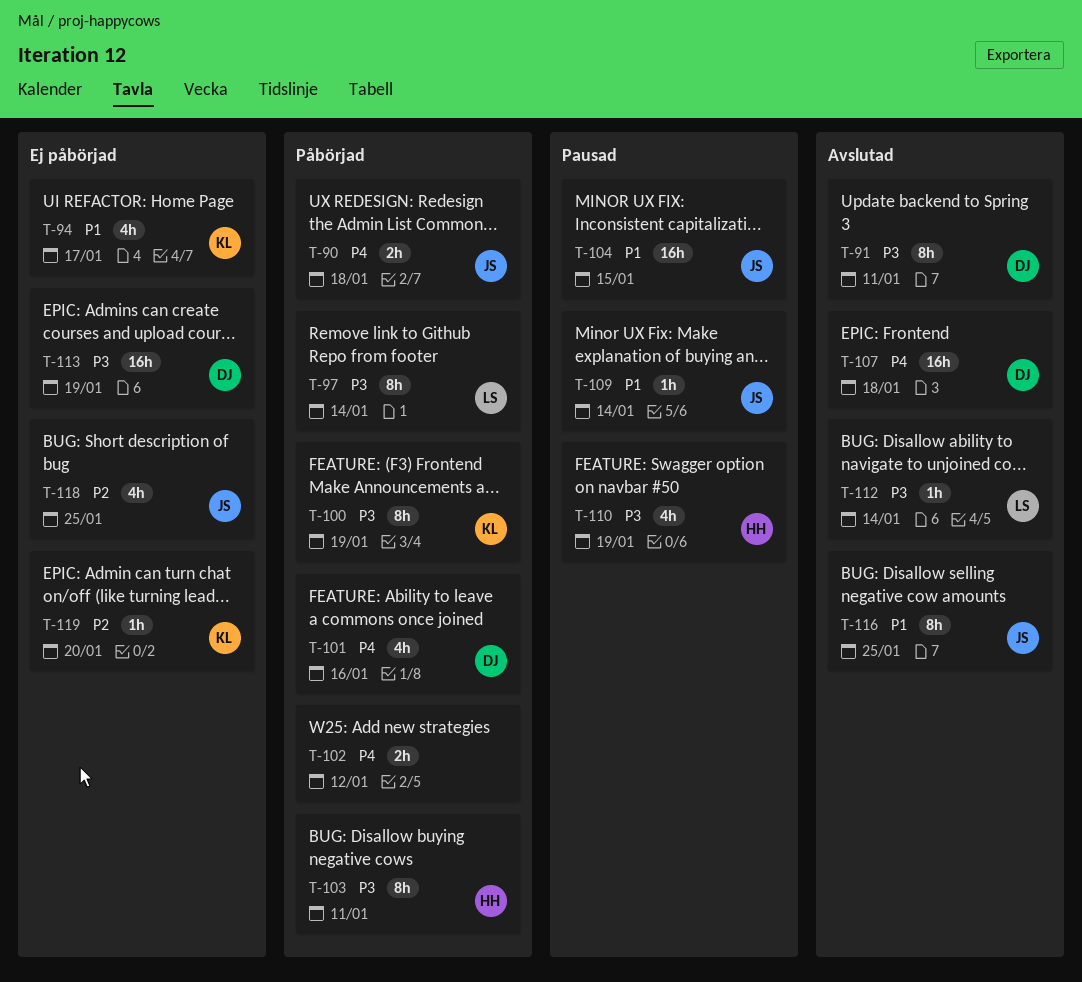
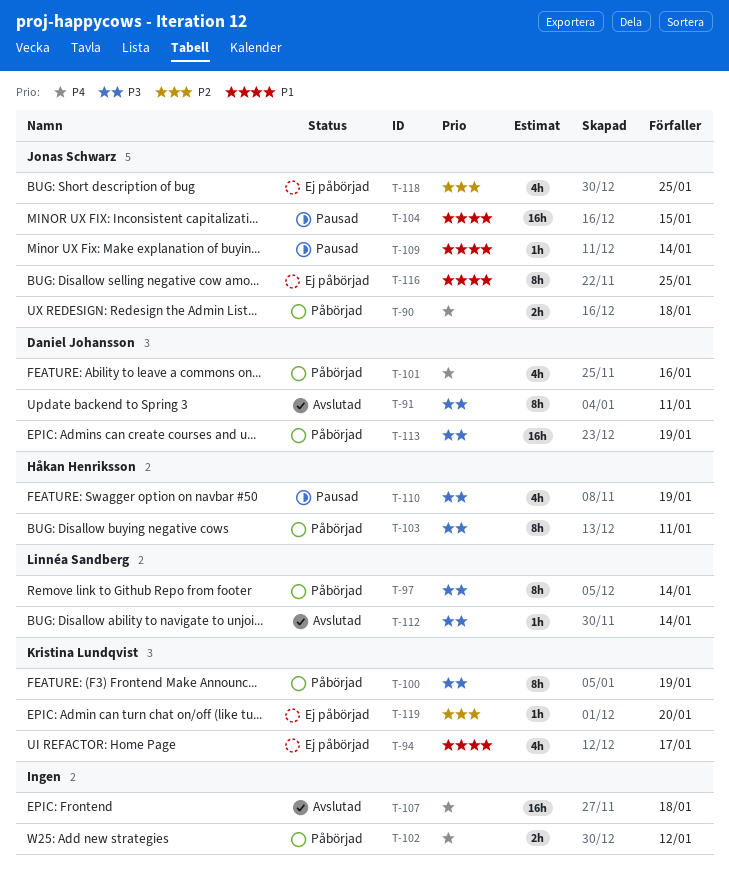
T-107, owner: Daniel Johansson -> none
T-113, status: Ej påbörjad -> Påbörjad
T-116, status: Avslutad -> Ej påbörjad

